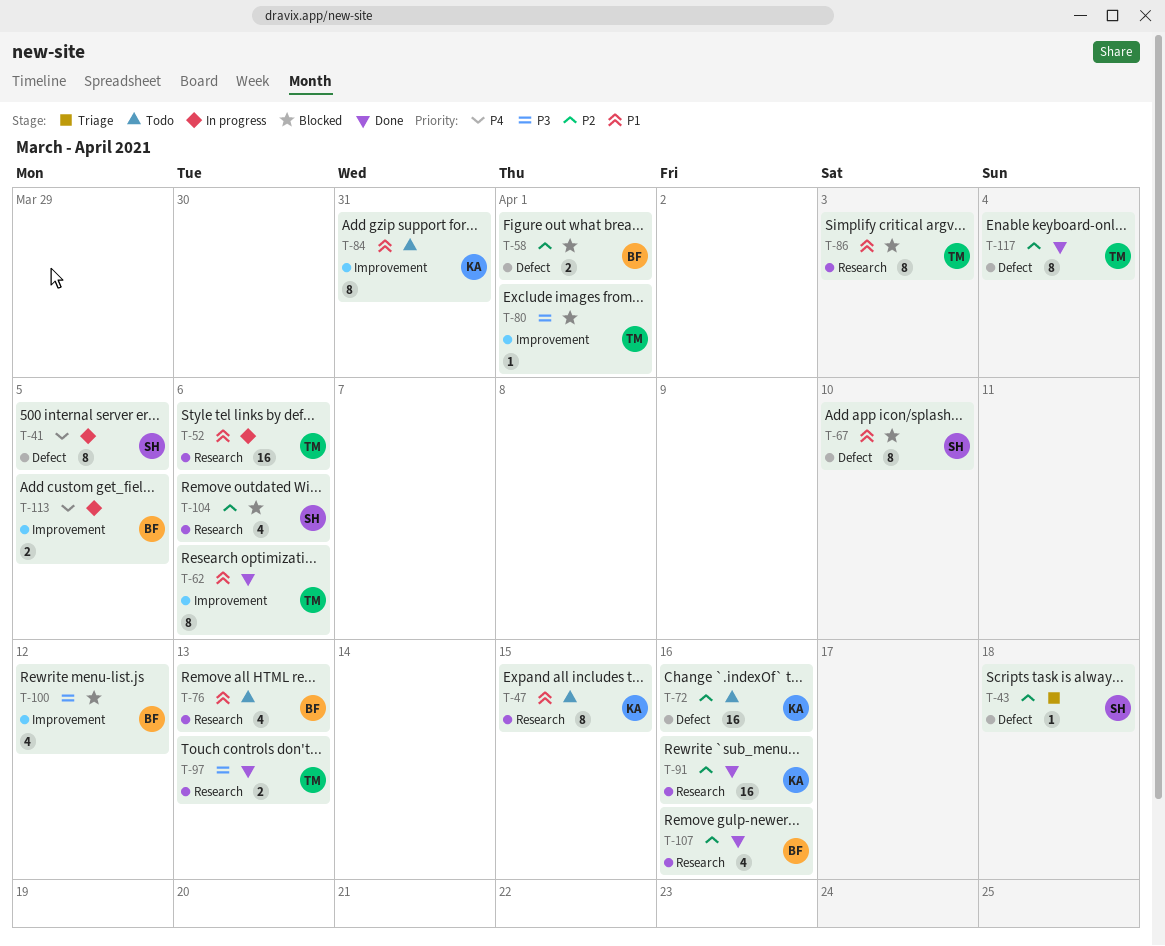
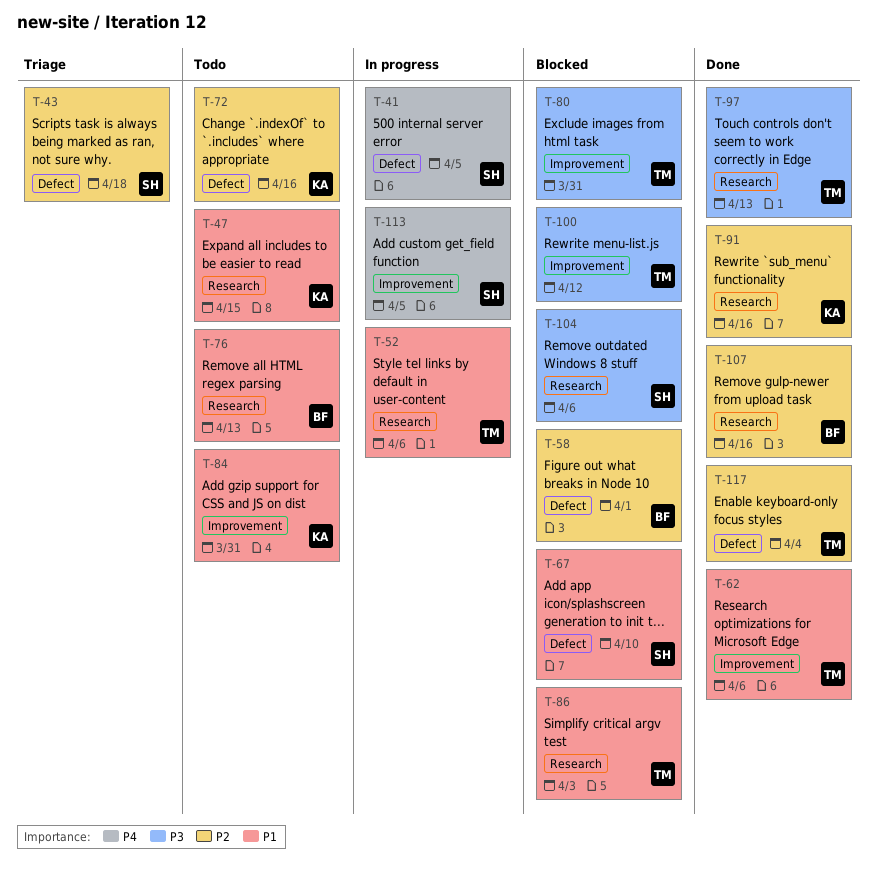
T-80, due: Apr 1 -> Mar 31
T-100, owner: BF -> TM
T-104, priority: P2 -> P3
T-113, owner: BF -> SH

